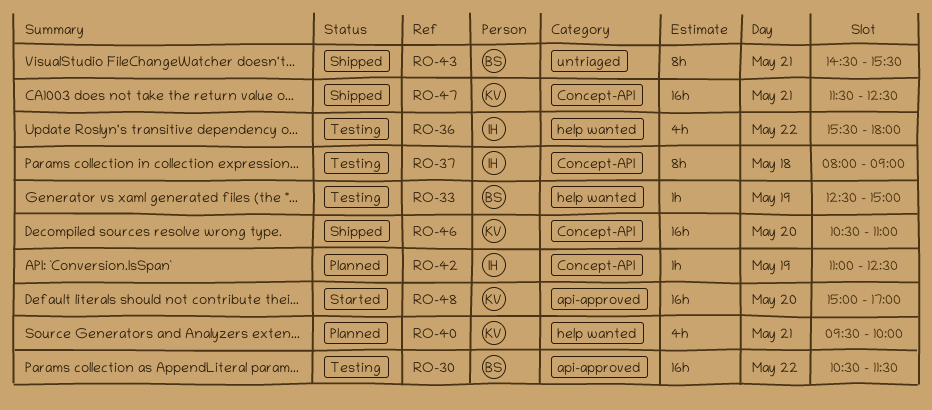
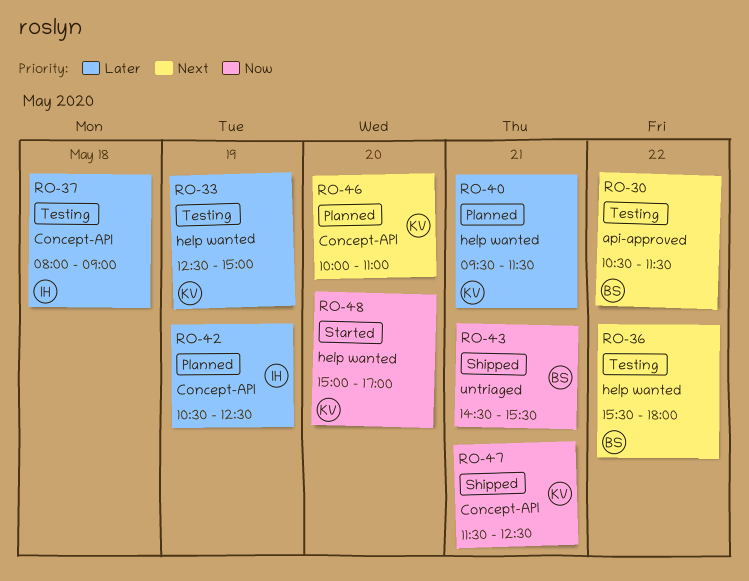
RO-33, owner: BS -> KV
RO-36, owner: IH -> BS
RO-40, ends: 10:00 -> 11:30
RO-42, begins: 11:00 -> 10:30
RO-46, status: Shipped -> Planned
RO-46, begins: 10:30 -> 10:00
RO-48, label: api-approved -> help wanted

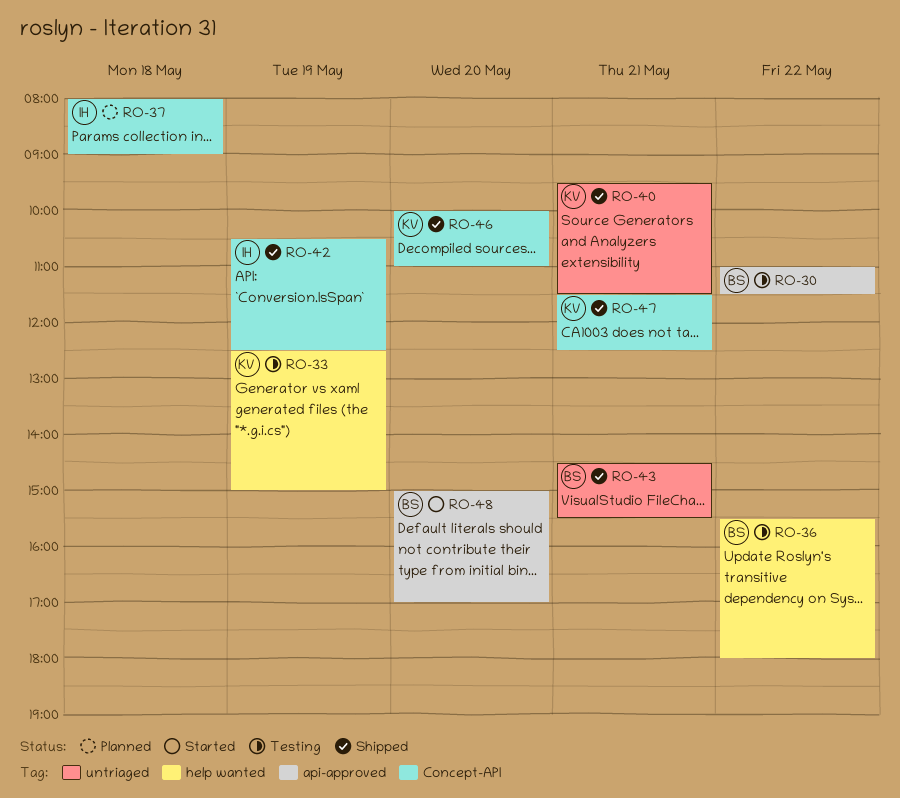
RO-30, begins: 10:30 -> 11:00
RO-37, status: Testing -> Planned
RO-40, status: Planned -> Shipped
RO-40, label: help wanted -> untriaged
RO-42, status: Planned -> Shipped
RO-46, status: Planned -> Shipped
RO-48, owner: KV -> BS
RO-48, label: help wanted -> api-approved

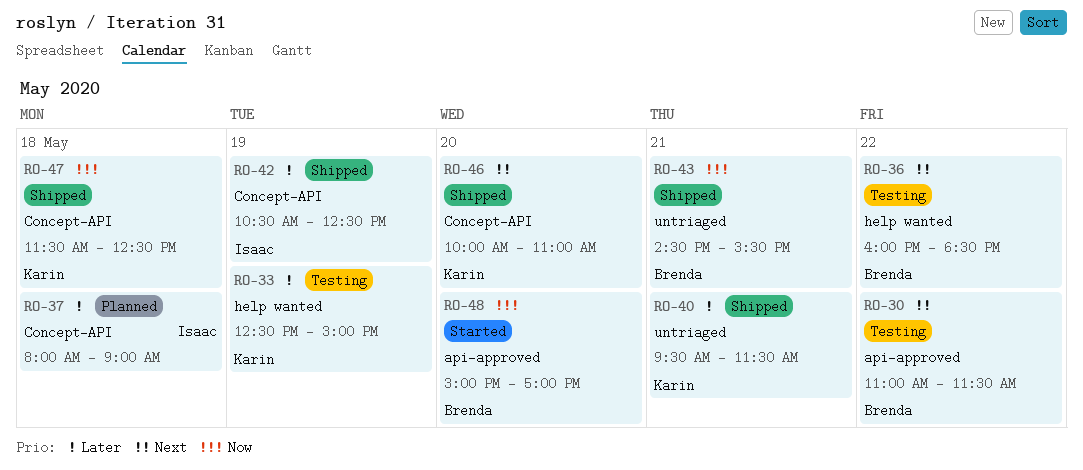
RO-36, begins: 15:30 -> 16:00
RO-36, ends: 18:00 -> 18:30
RO-47, day: May 21 -> May 18

